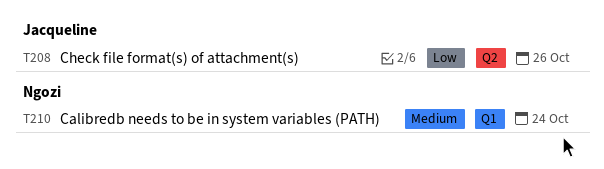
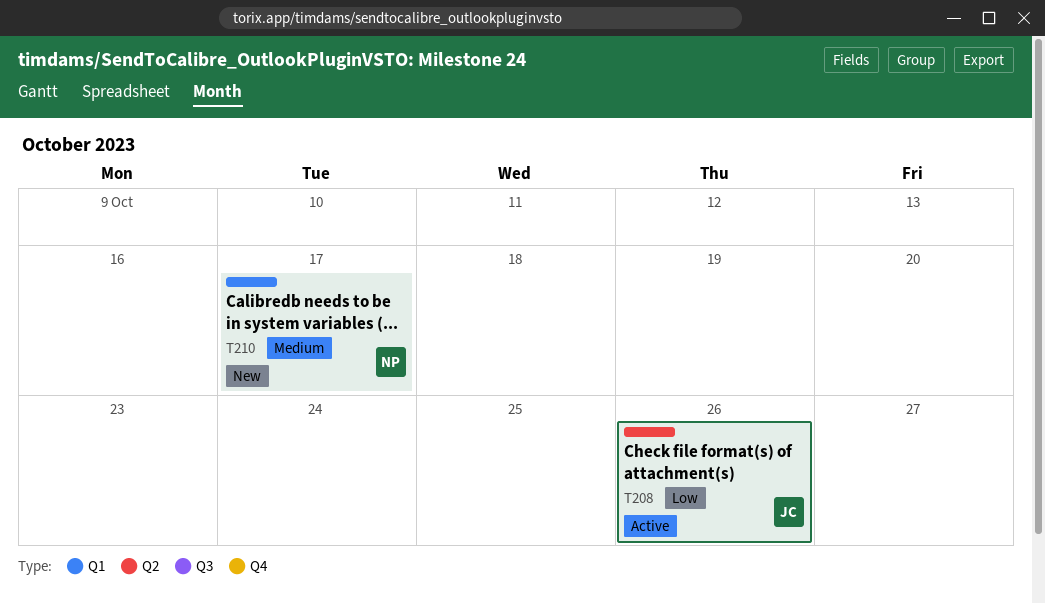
T210, due: Oct 24 -> Oct 17

